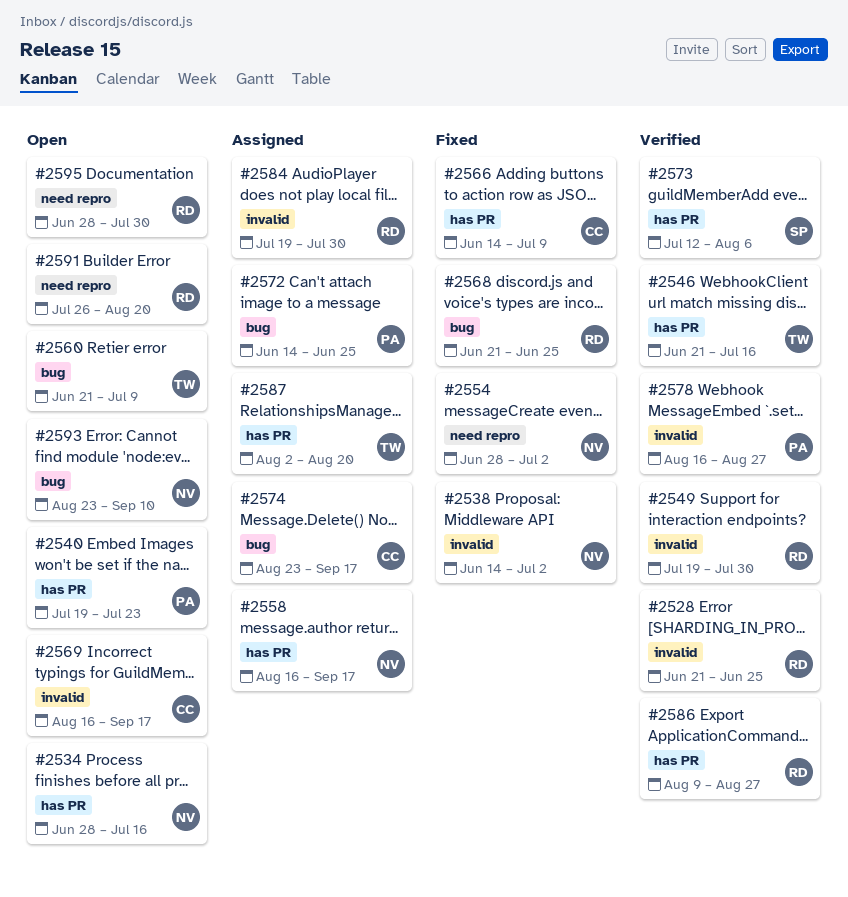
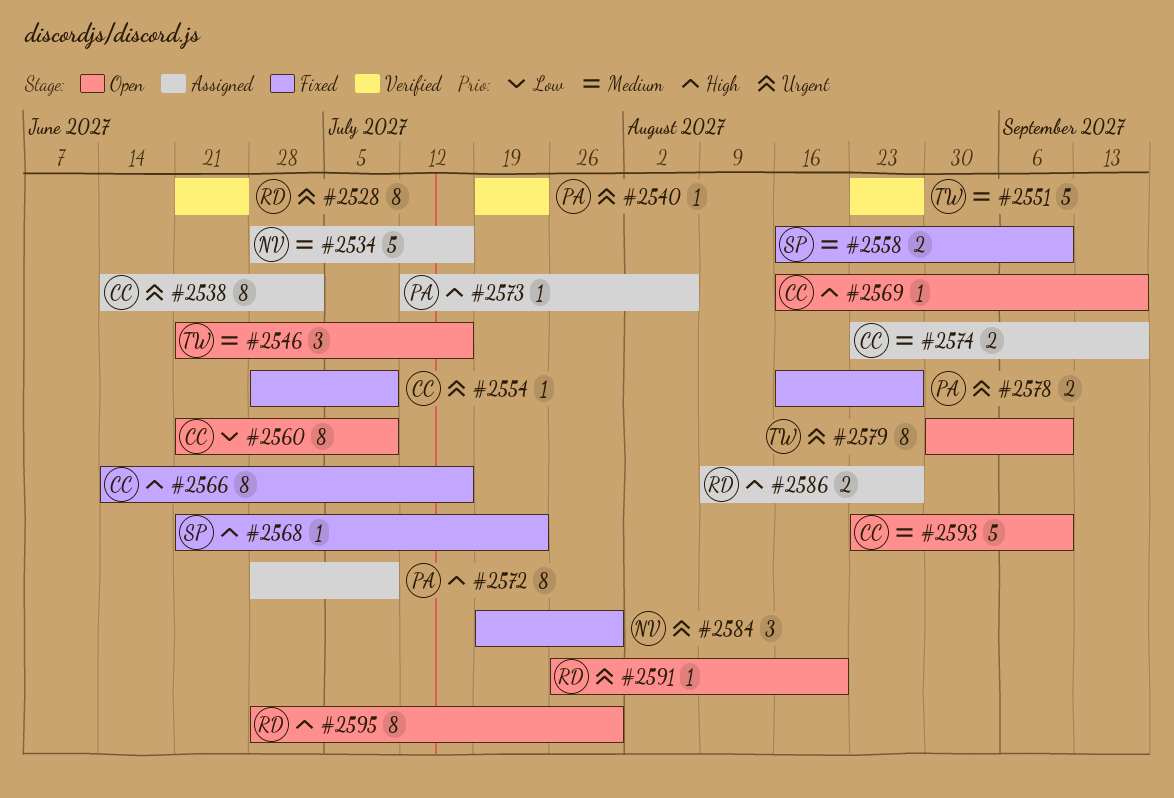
#2534, status: Open -> Assigned
#2538, status: Fixed -> Assigned
#2538, owner: NV -> CC
#2540, status: Open -> Verified
#2546, status: Verified -> Open
#2549: present -> none
#2551: none -> present
#2554, owner: NV -> CC
#2554, due: Jul 2 -> Jul 9
#2558, status: Assigned -> Fixed
#2558, owner: NV -> SP
#2558, due: Sep 17 -> Sep 10
#2560, owner: TW -> CC
#2566, due: Jul 9 -> Jul 16
#2568, owner: RD -> SP
#2568, due: Jun 25 -> Jul 23
#2572, start: Jun 14 -> Jun 28
#2572, due: Jun 25 -> Jul 9
#2573, status: Verified -> Assigned
#2573, owner: SP -> PA
#2578, status: Verified -> Fixed
#2579: none -> present
#2584, status: Assigned -> Fixed
#2584, owner: RD -> NV
#2586, status: Verified -> Assigned
#2587: present -> none
#2593, owner: NV -> CC

